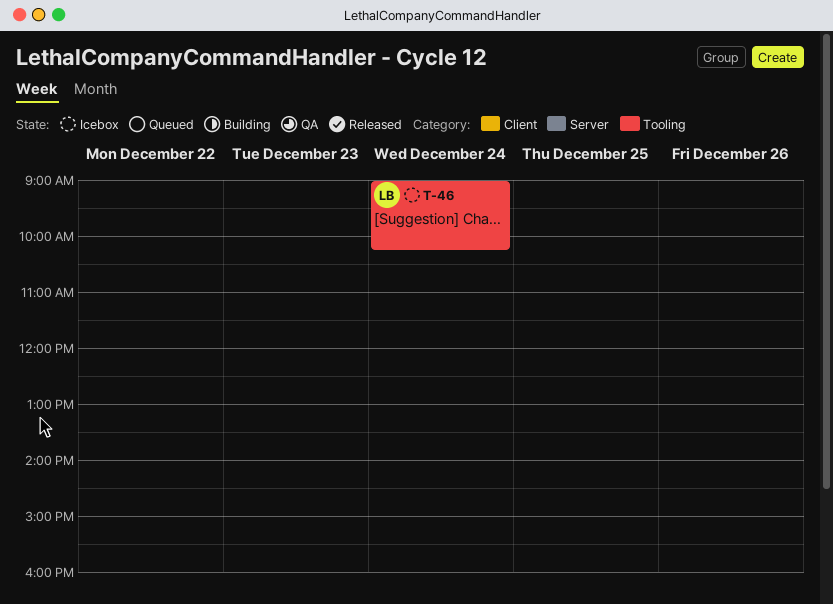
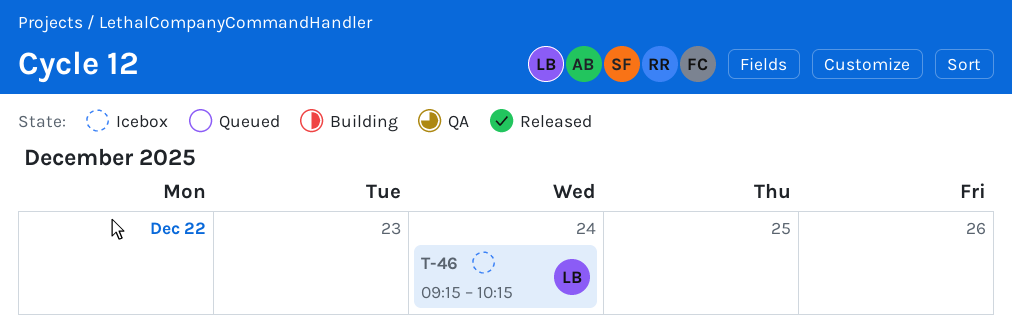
T-46, begins: 09:00 -> 09:15

